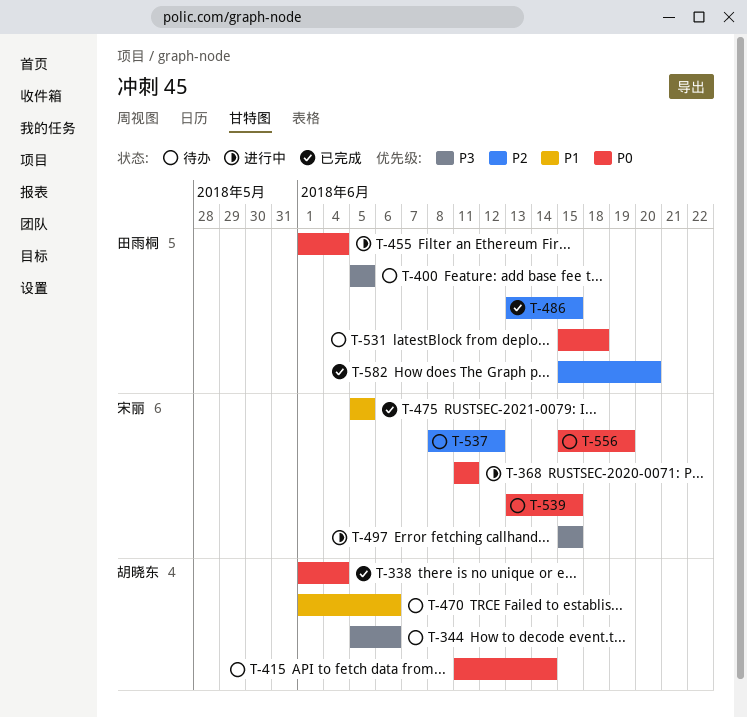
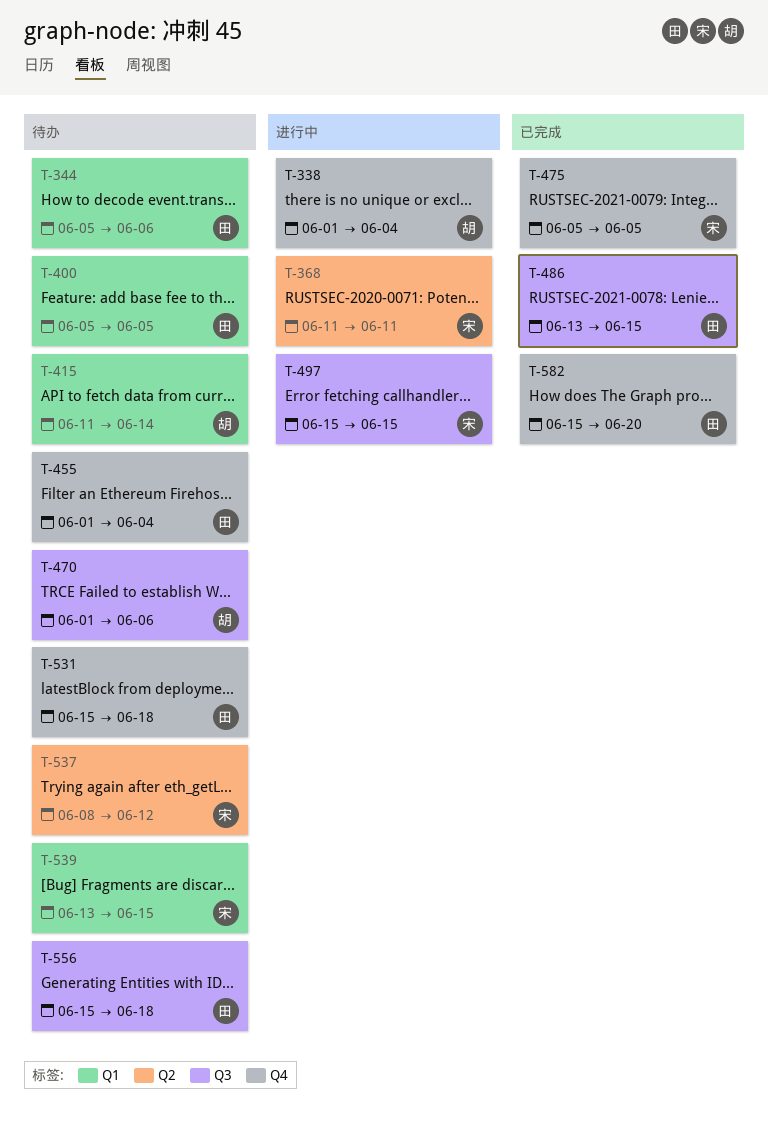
T-338, status: 已完成 -> 进行中
T-344, owner: 胡晓东 -> 田雨桐
T-455, status: 进行中 -> 待办
T-556, owner: 宋丽 -> 田雨桐
T-556, due: Jun 19 -> Jun 18

